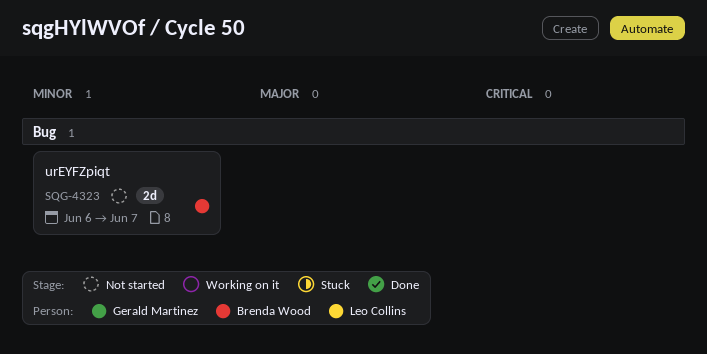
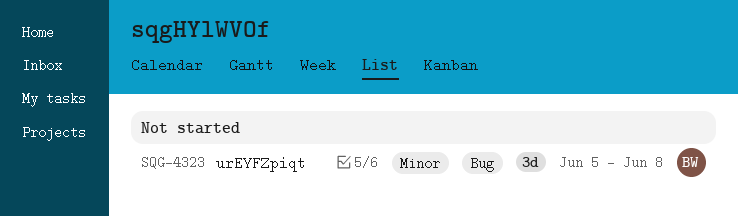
SQG-4323, estimate: 2d -> 3d
SQG-4323, start: Jun 6 -> Jun 5
SQG-4323, due: Jun 7 -> Jun 8

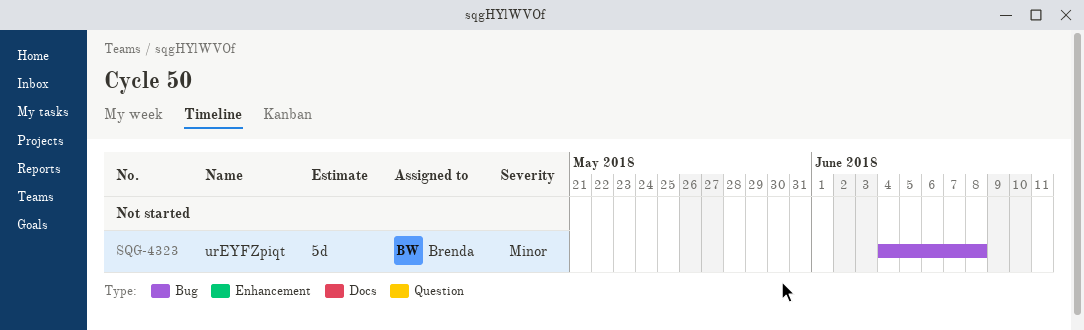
SQG-4323, estimate: 3d -> 5d
SQG-4323, start: Jun 5 -> Jun 4

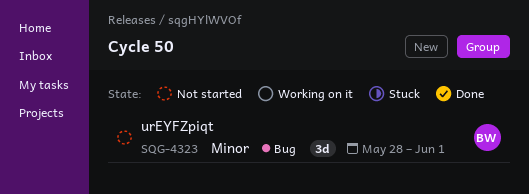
SQG-4323, estimate: 5d -> 3d
SQG-4323, start: Jun 4 -> May 28
SQG-4323, due: Jun 8 -> Jun 1

